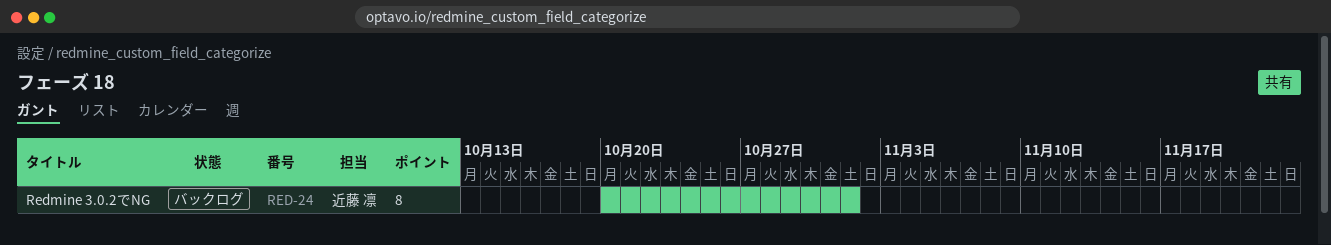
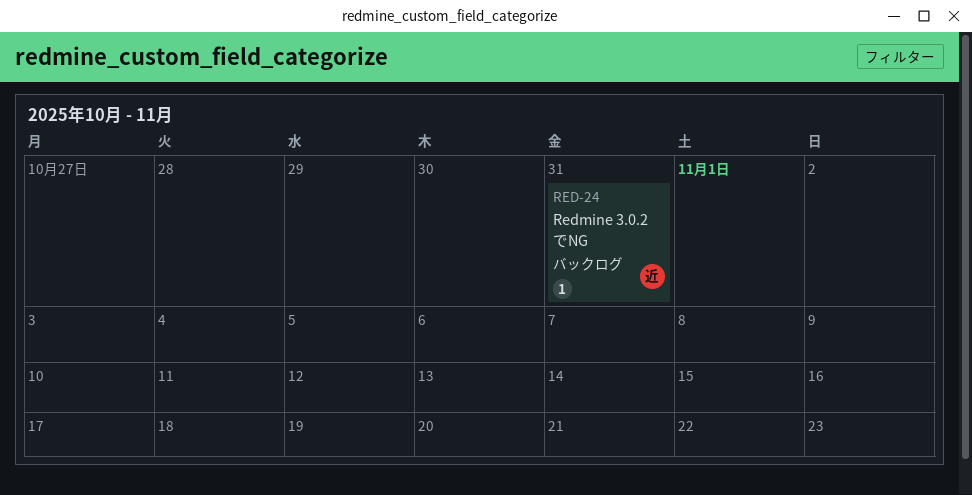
RED-24, estimate: 8 -> 1
RED-24, due: Nov 1 -> Oct 31

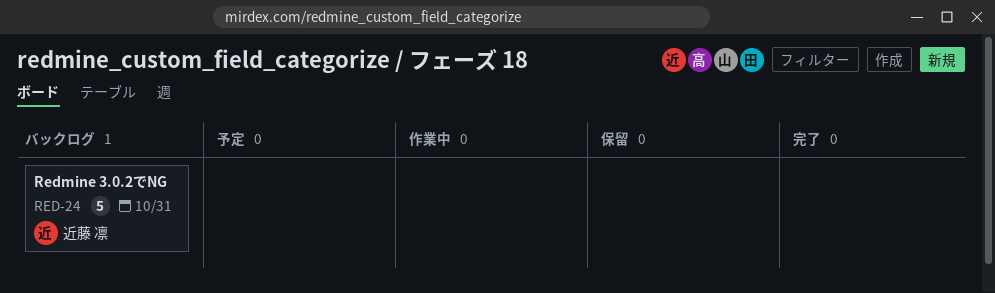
RED-24, estimate: 1 -> 5

